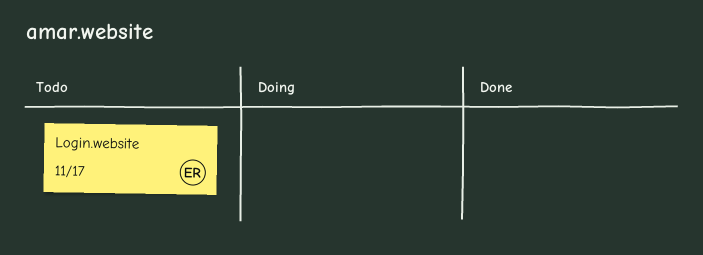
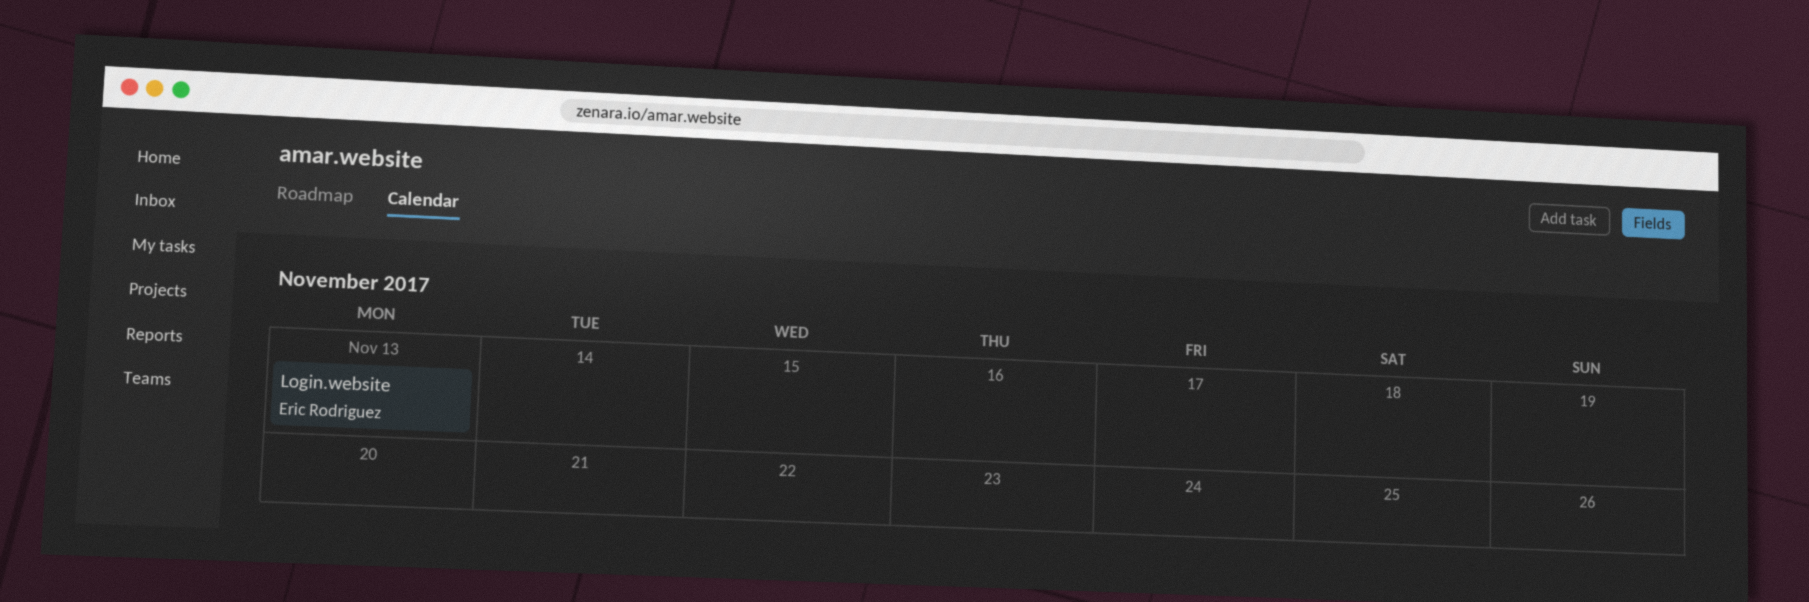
Login.website, due: Nov 17 -> Nov 13

